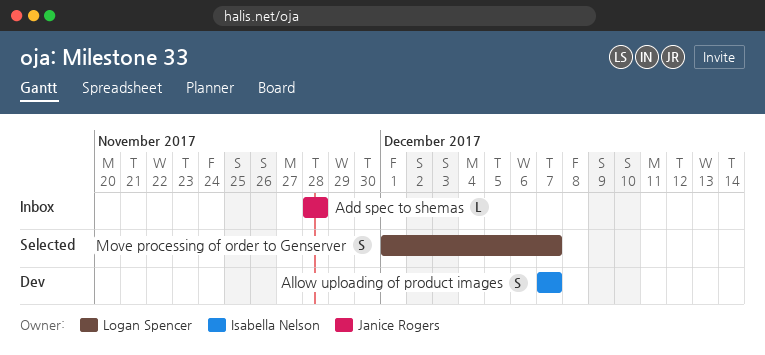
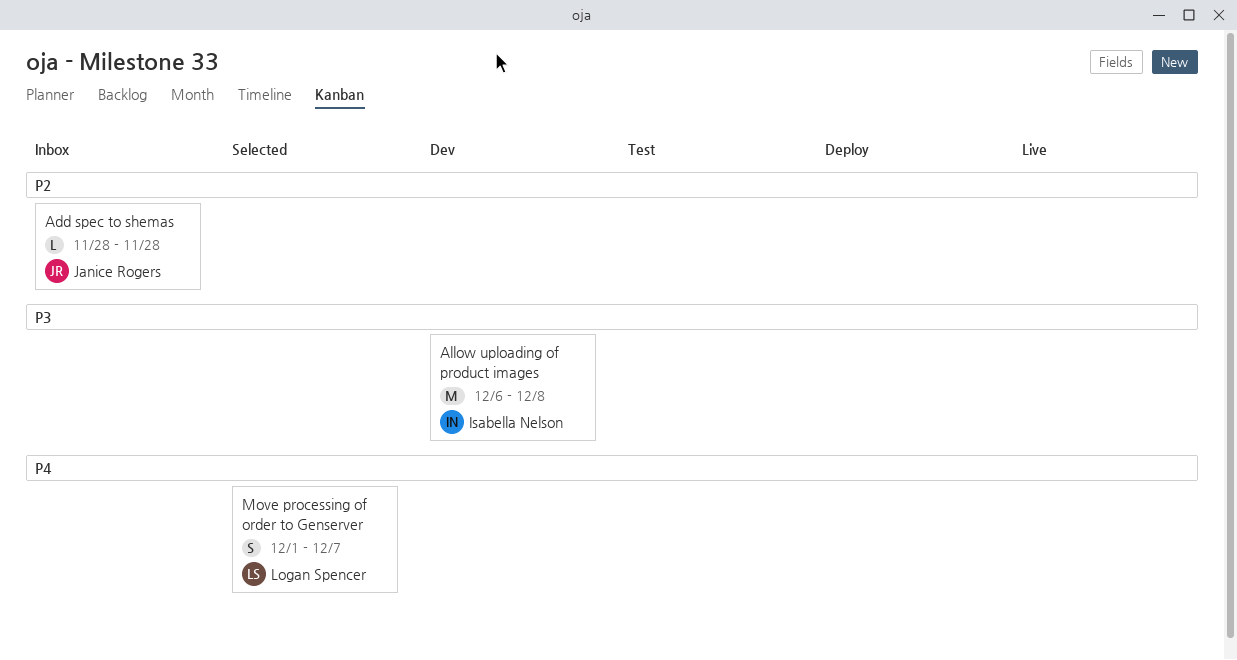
Allow uploading of product images, estimate: S -> M
Allow uploading of product images, start: Dec 7 -> Dec 6
Allow uploading of product images, due: Dec 7 -> Dec 8

